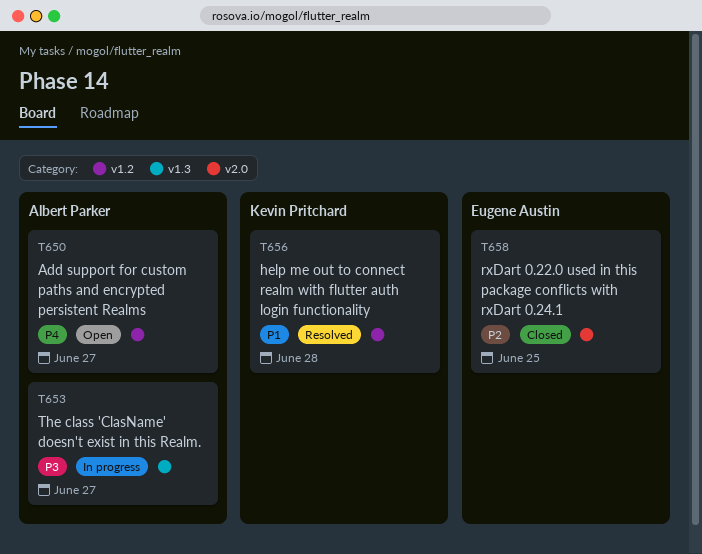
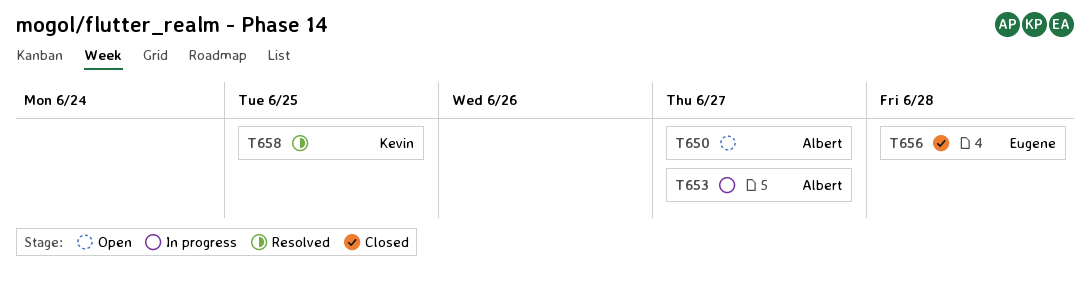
T656, status: Resolved -> Closed
T656, owner: Kevin Pritchard -> Eugene Austin
T658, status: Closed -> Resolved
T658, owner: Eugene Austin -> Kevin Pritchard

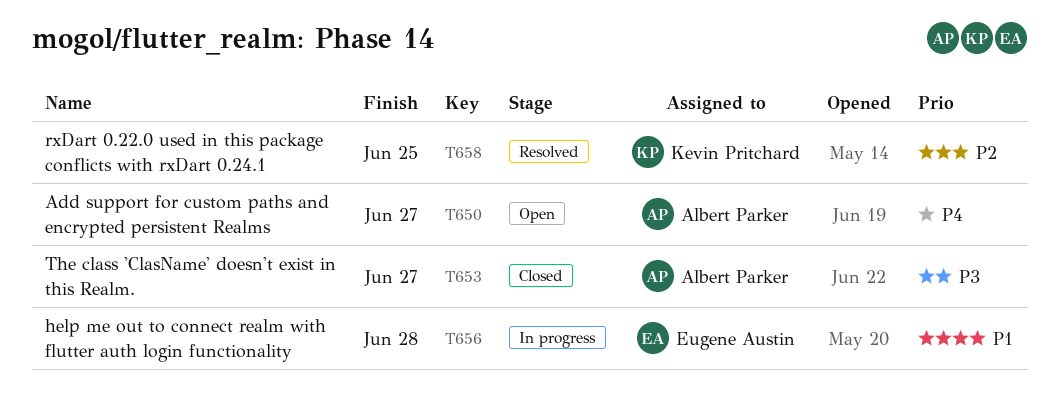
T653, status: In progress -> Closed
T656, status: Closed -> In progress

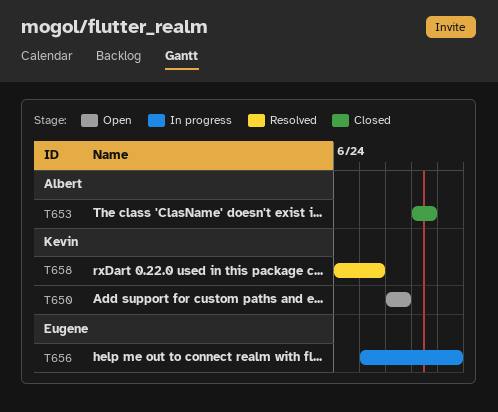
T650, owner: Albert Parker -> Kevin Pritchard
T650, due: Jun 27 -> Jun 26

